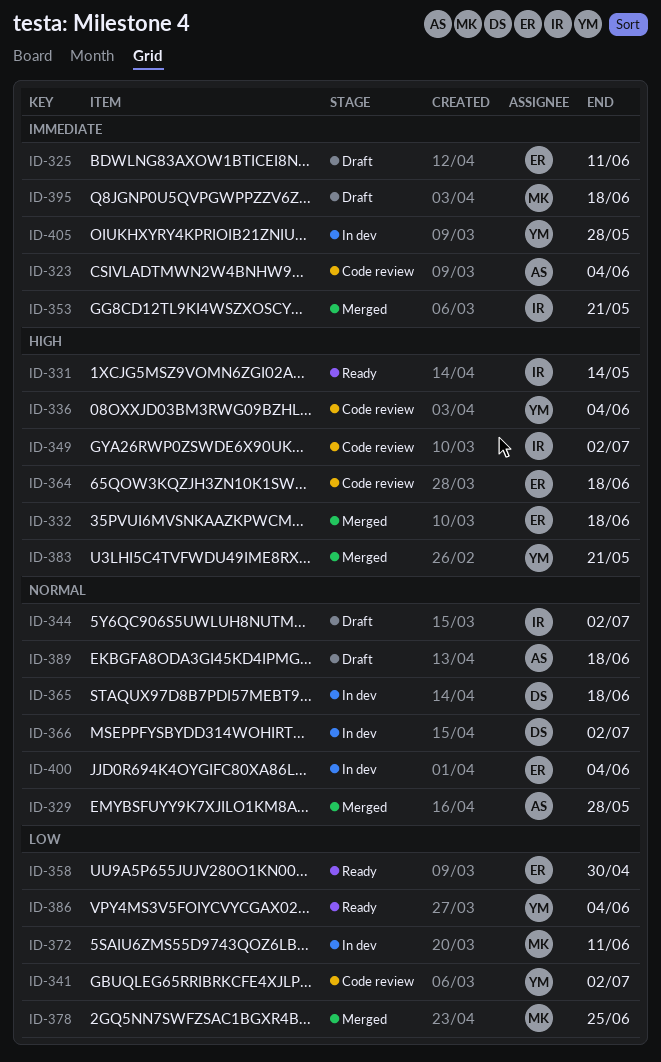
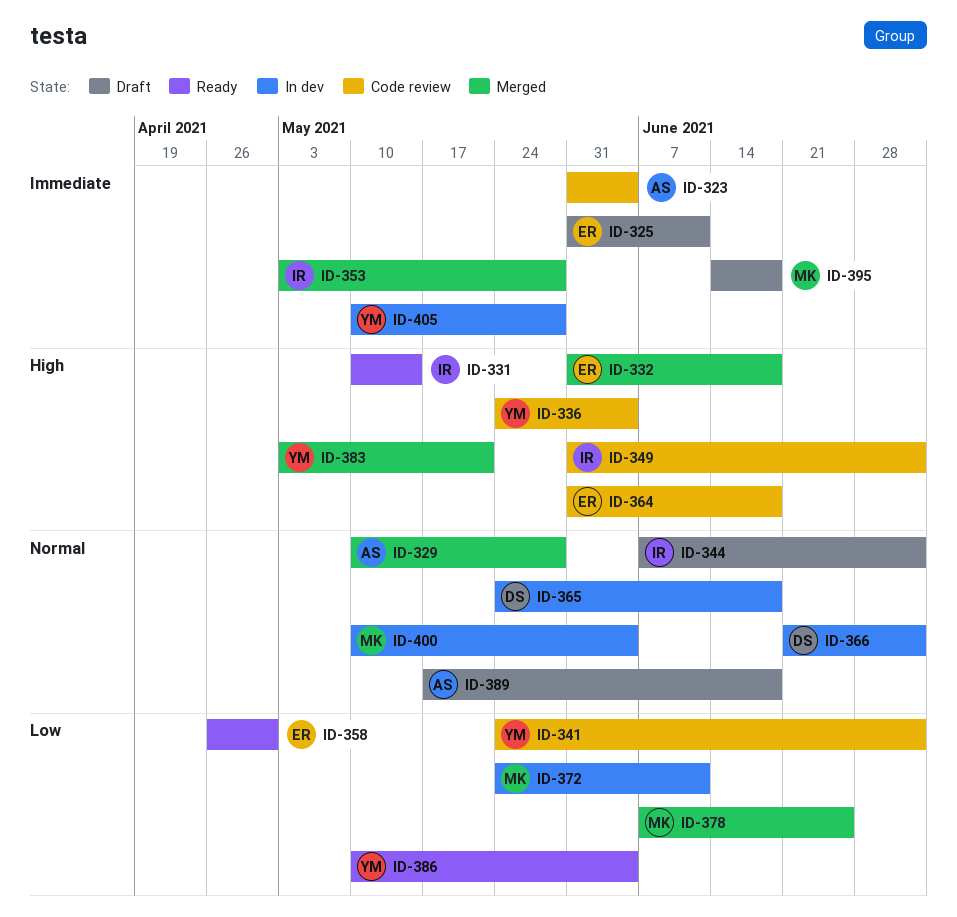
ID-353, due: May 21 -> May 28
ID-400, owner: ER -> MK

